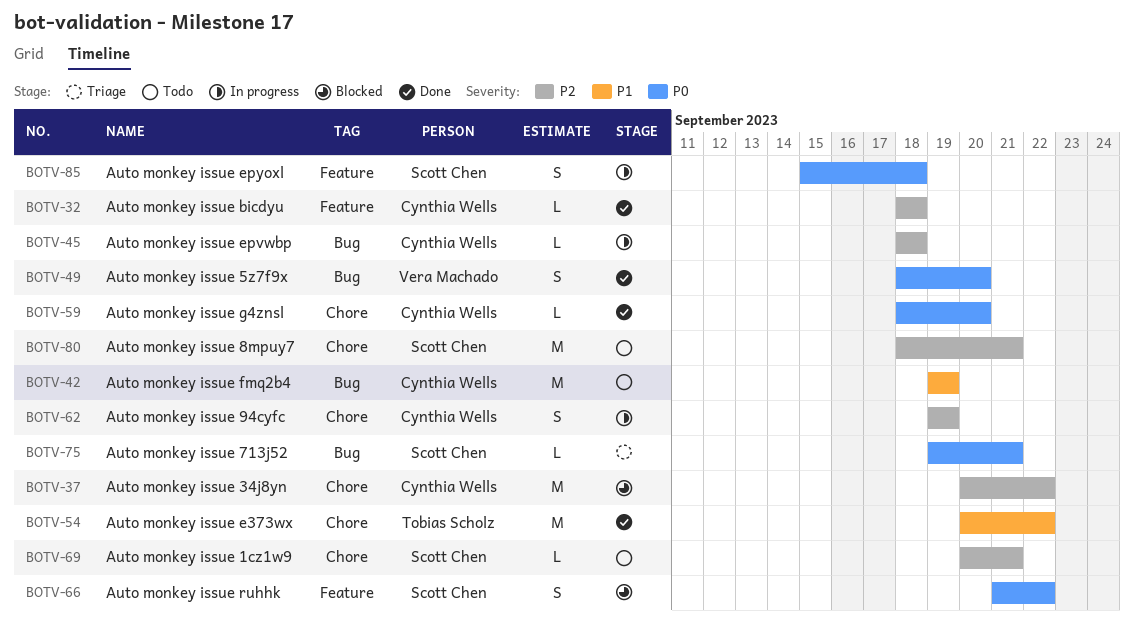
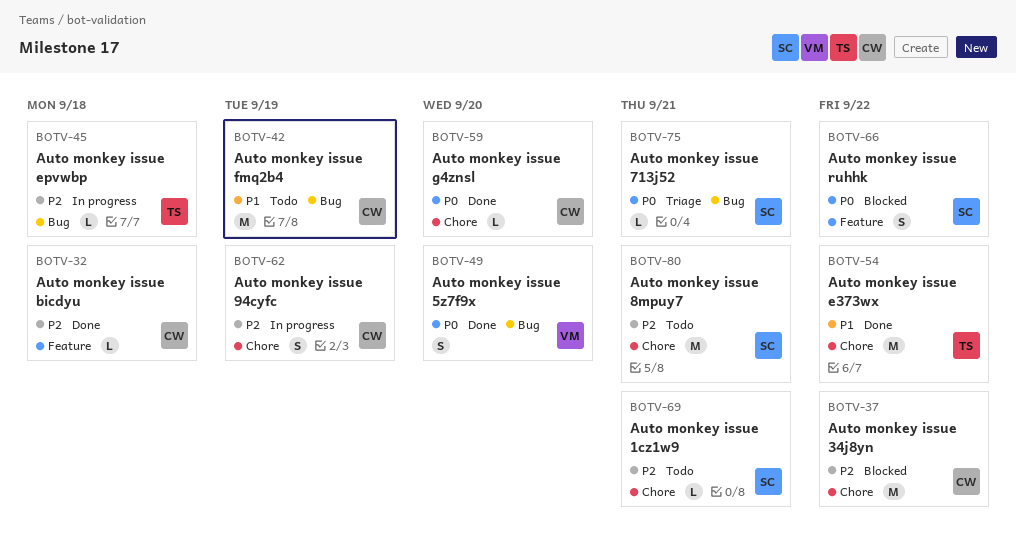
BOTV-45, owner: Cynthia Wells -> Tobias Scholz
BOTV-85: present -> none

